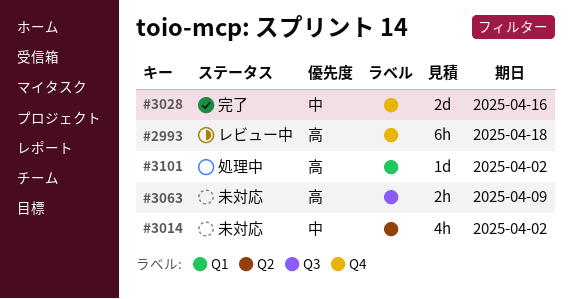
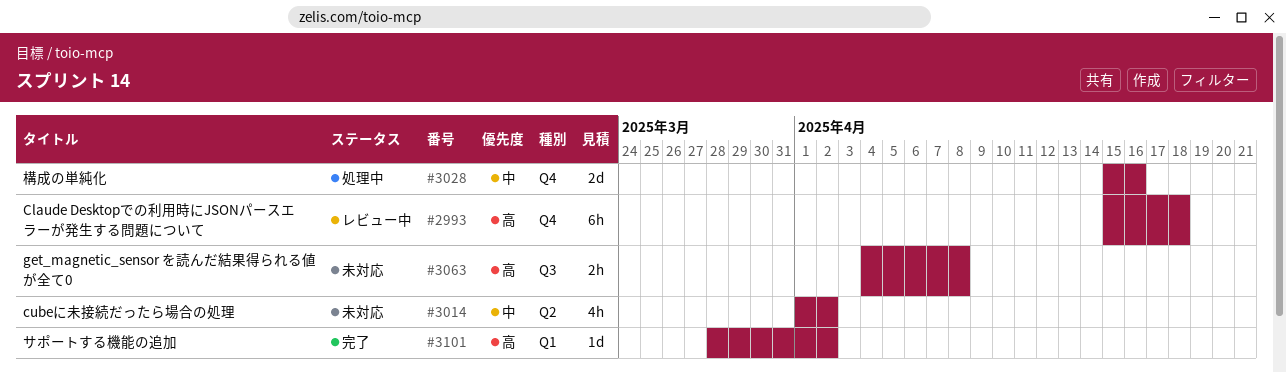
#3028, status: 完了 -> 処理中
#3063, due: Apr 9 -> Apr 8
#3101, status: 処理中 -> 完了

